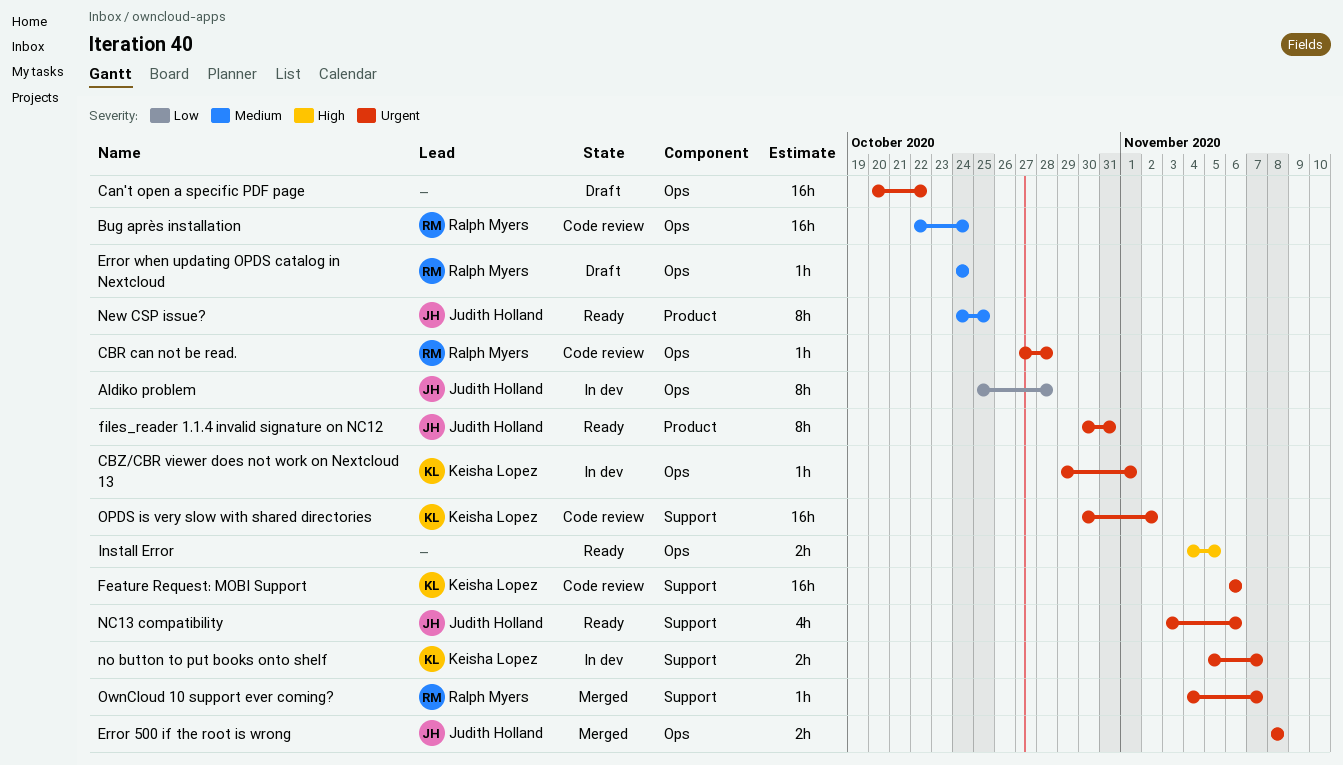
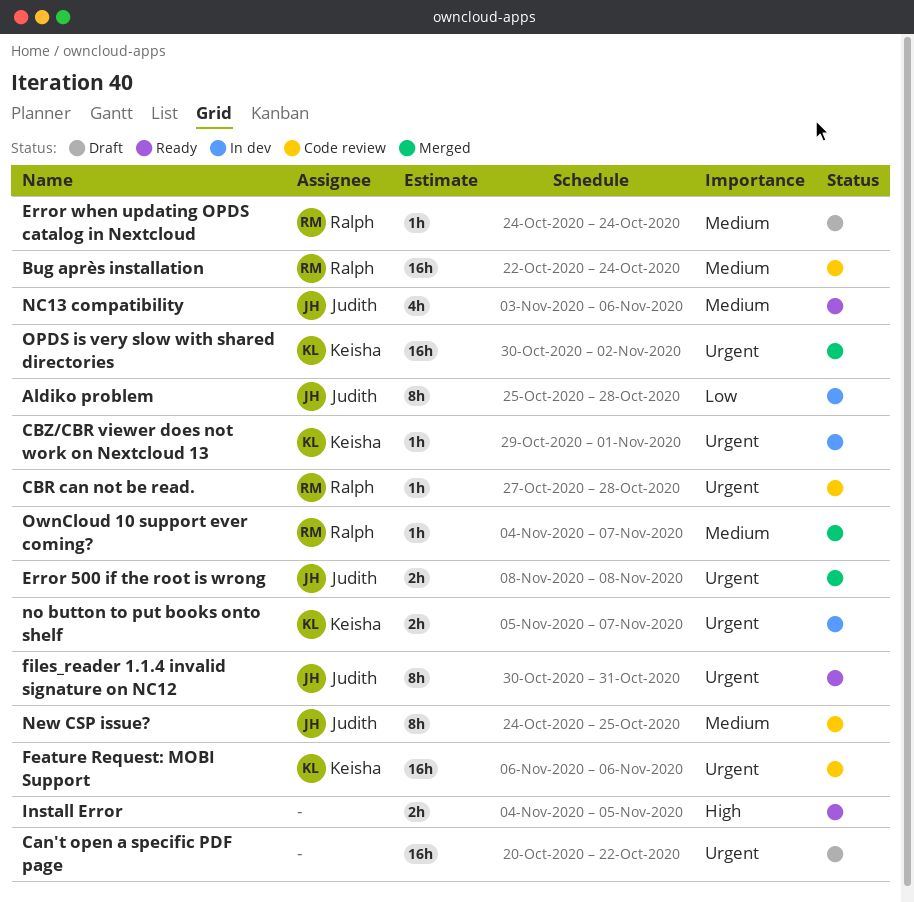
NC13 compatibility, priority: Urgent -> Medium
New CSP issue?, status: Ready -> Code review
OPDS is very slow with shared directories, status: Code review -> Merged
OwnCloud 10 support ever coming?, priority: Urgent -> Medium

